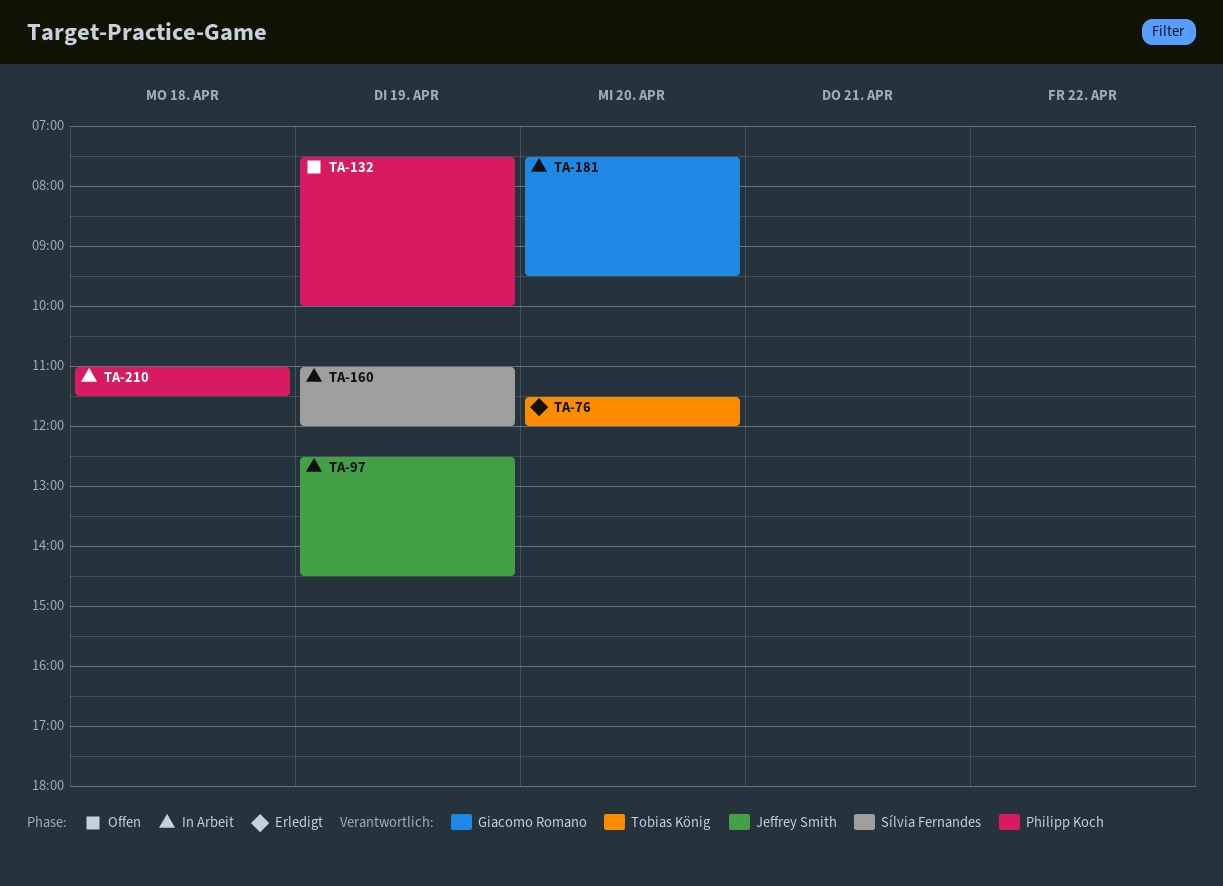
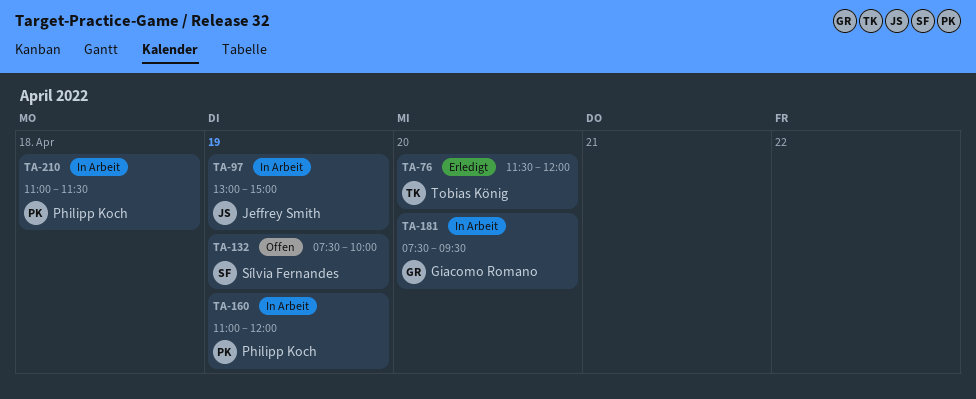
TA-97, begins: 12:30 -> 13:00
TA-97, ends: 14:30 -> 15:00
TA-132, owner: Philipp Koch -> Sílvia Fernandes
TA-160, owner: Sílvia Fernandes -> Philipp Koch

